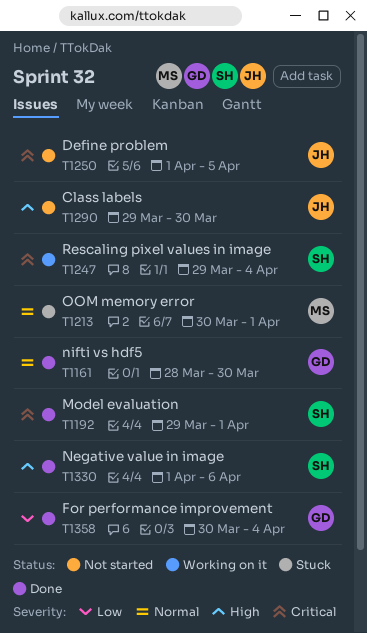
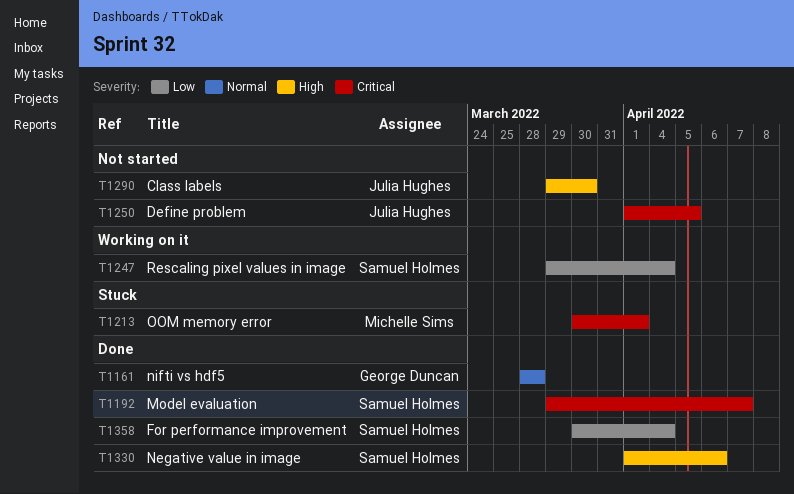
T1161, due: Mar 30 -> Mar 28
T1192, due: Apr 1 -> Apr 7
T1213, priority: Normal -> Critical
T1247, priority: Critical -> Low
T1358, owner: George Duncan -> Samuel Holmes

